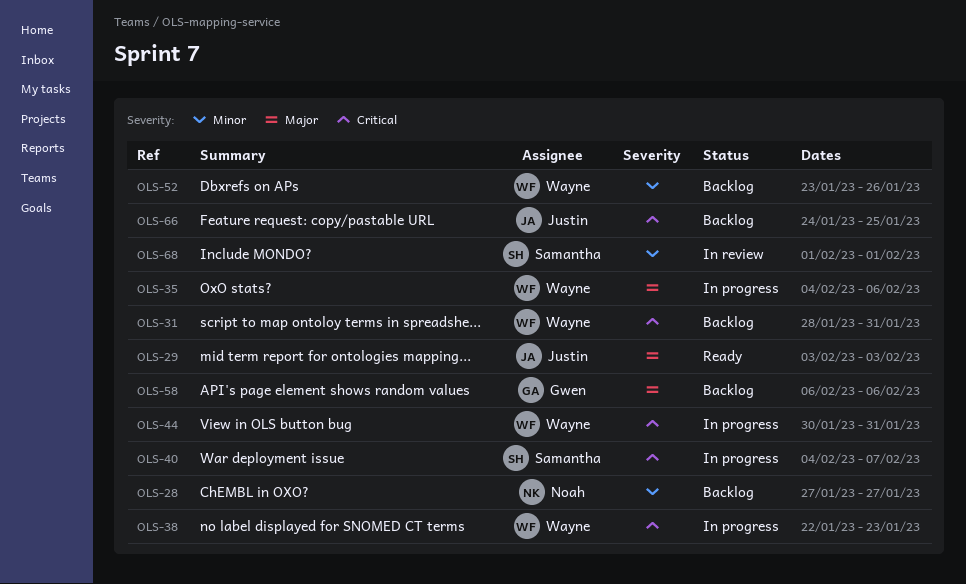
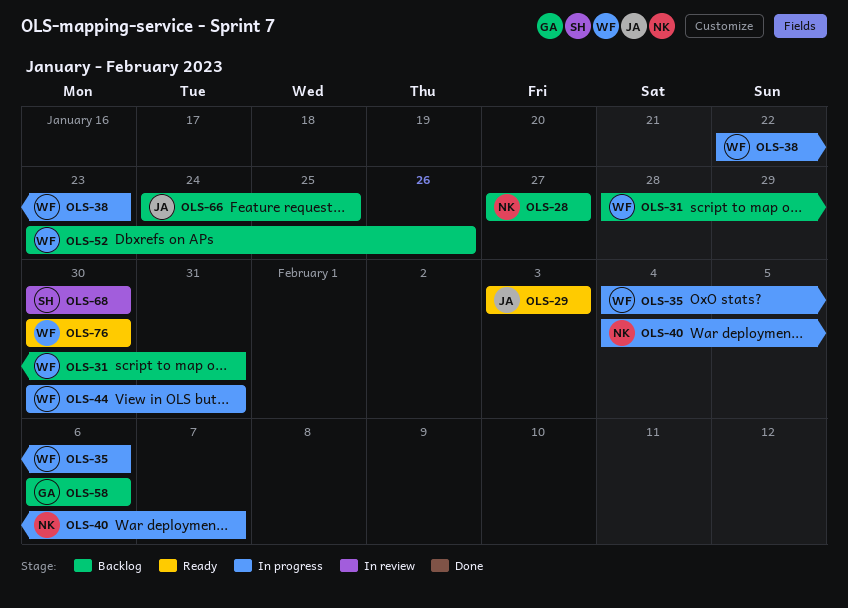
OLS-40, owner: Samantha -> Noah
OLS-68, start: Feb 1 -> Jan 30
OLS-68, due: Feb 1 -> Jan 30
OLS-76: none -> present

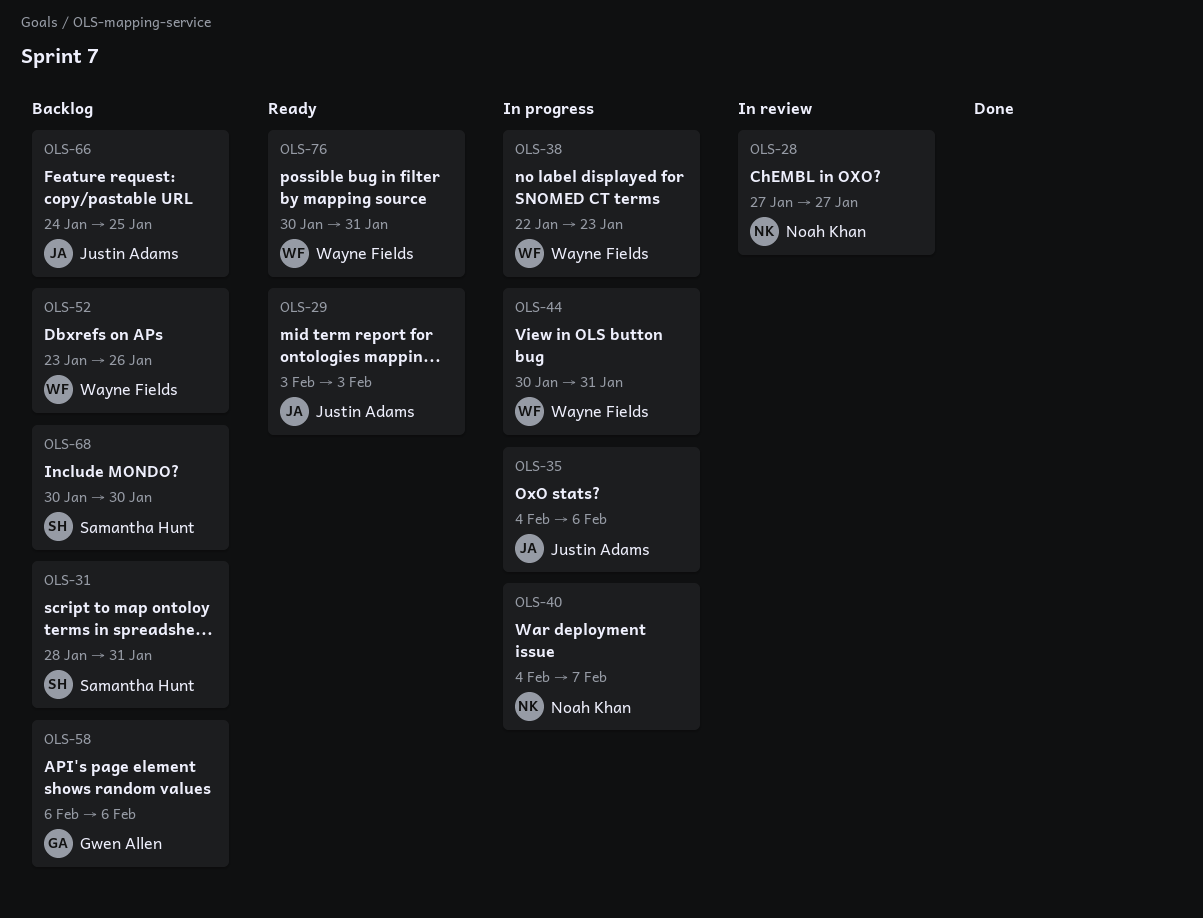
OLS-28, status: Backlog -> In review
OLS-31, owner: Wayne Fields -> Samantha Hunt
OLS-35, owner: Wayne Fields -> Justin Adams
OLS-68, status: In review -> Backlog
OLS-76, due: Jan 30 -> Jan 31

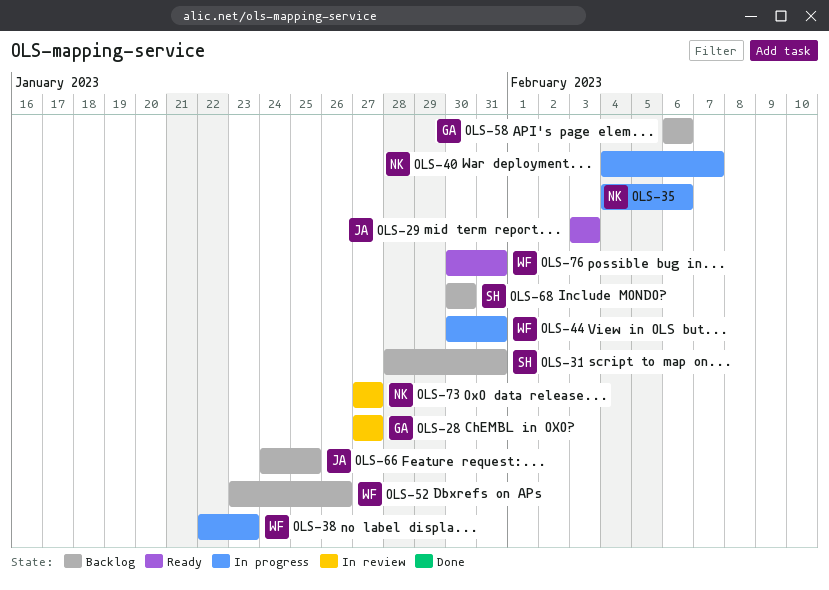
OLS-28, owner: Noah Khan -> Gwen Allen
OLS-35, owner: Justin Adams -> Noah Khan
OLS-73: none -> present

